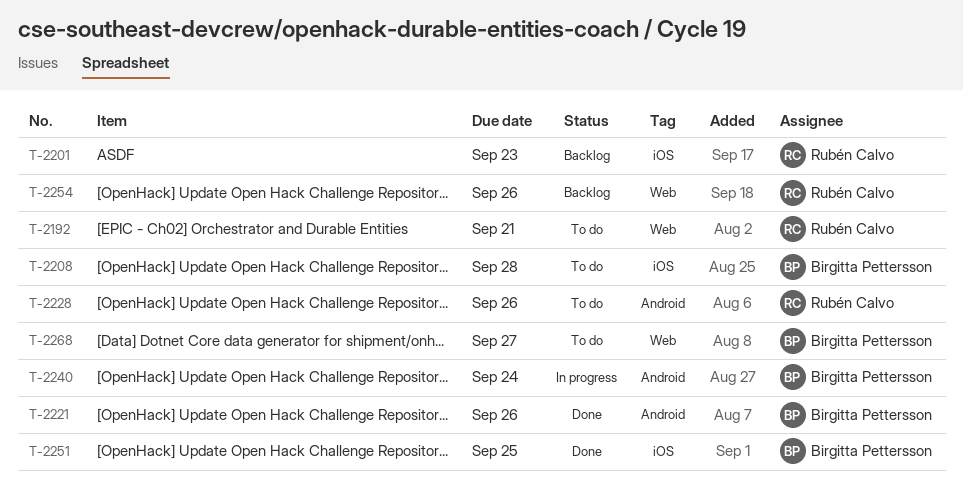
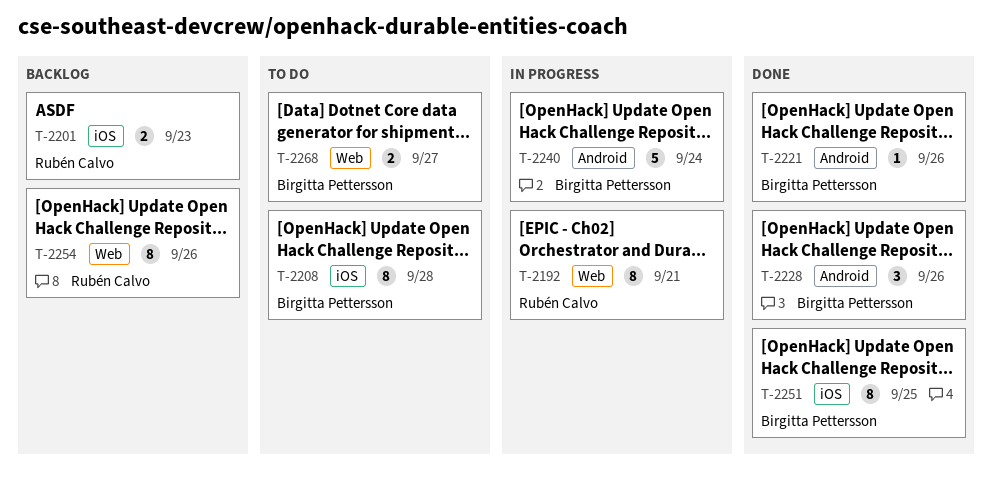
T-2192, status: To do -> In progress
T-2228, status: To do -> Done
T-2228, owner: Rubén Calvo -> Birgitta Pettersson

